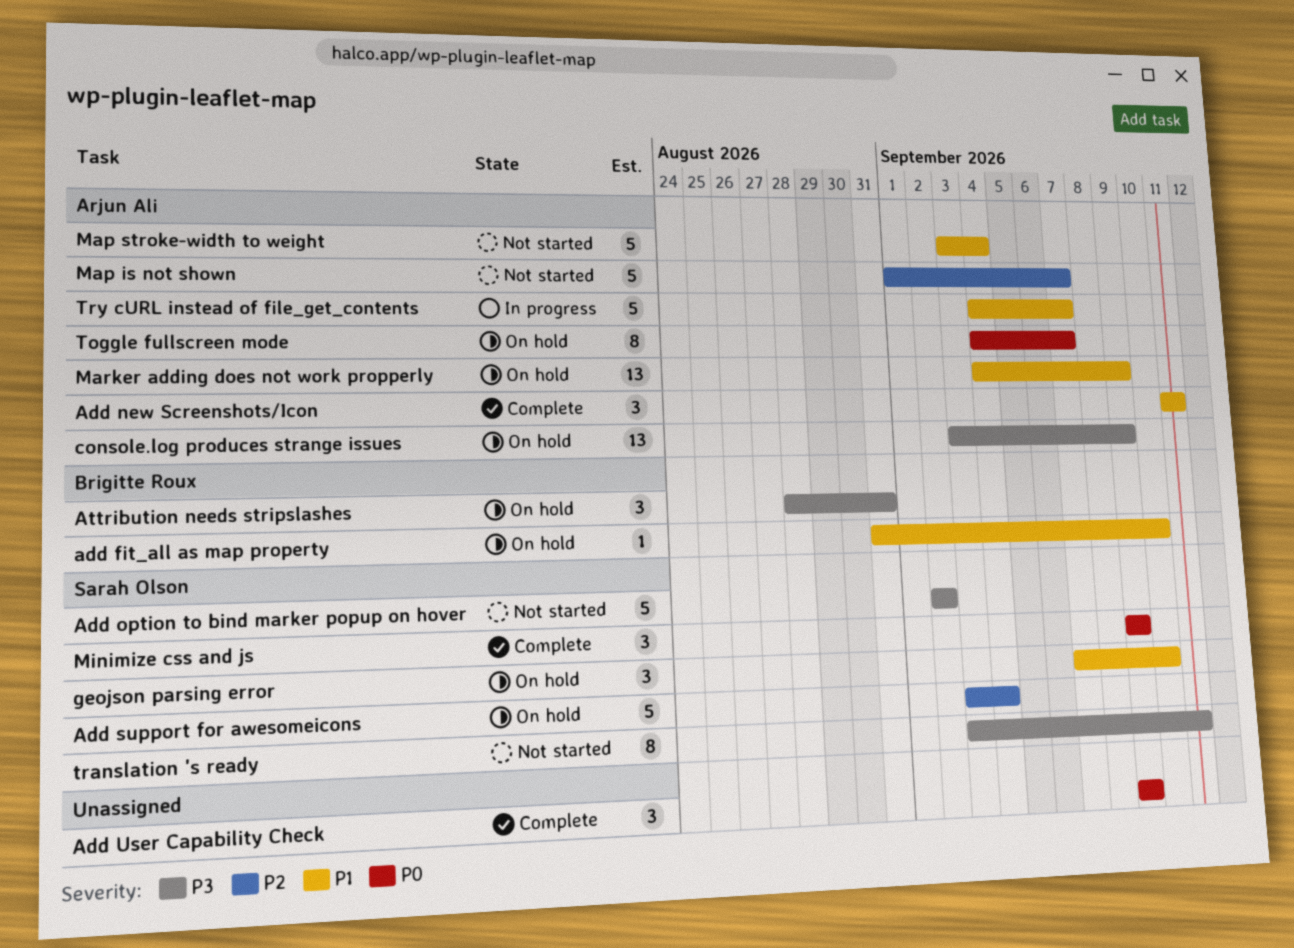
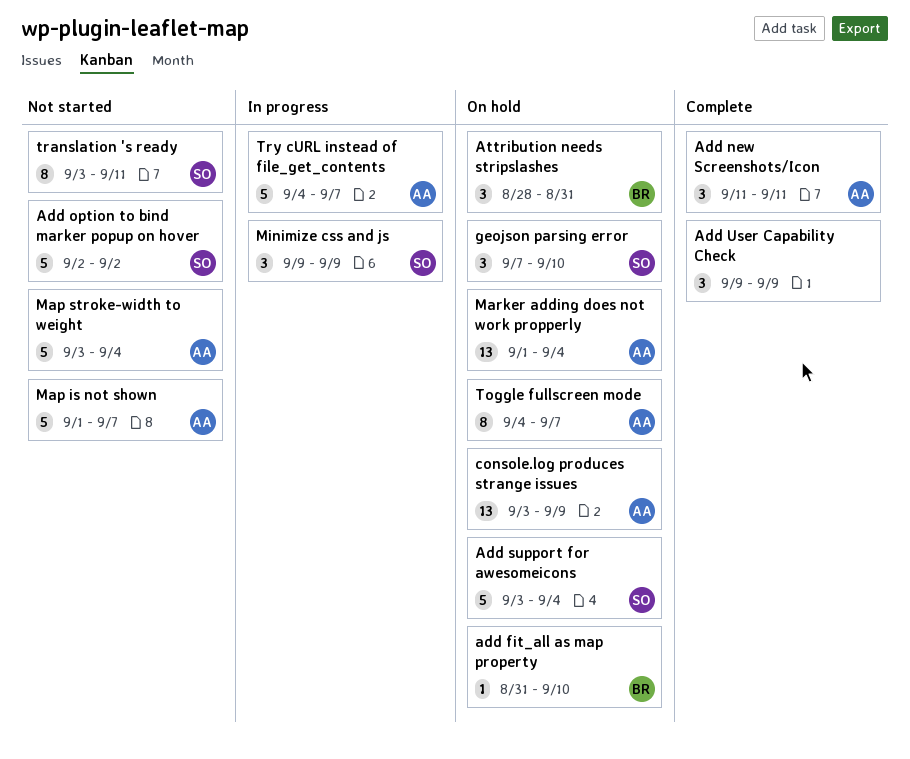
Marker adding does not work propperly, start: Sep 4 -> Sep 1
Marker adding does not work propperly, due: Sep 9 -> Sep 4
Minimize css and js, status: Complete -> In progress

